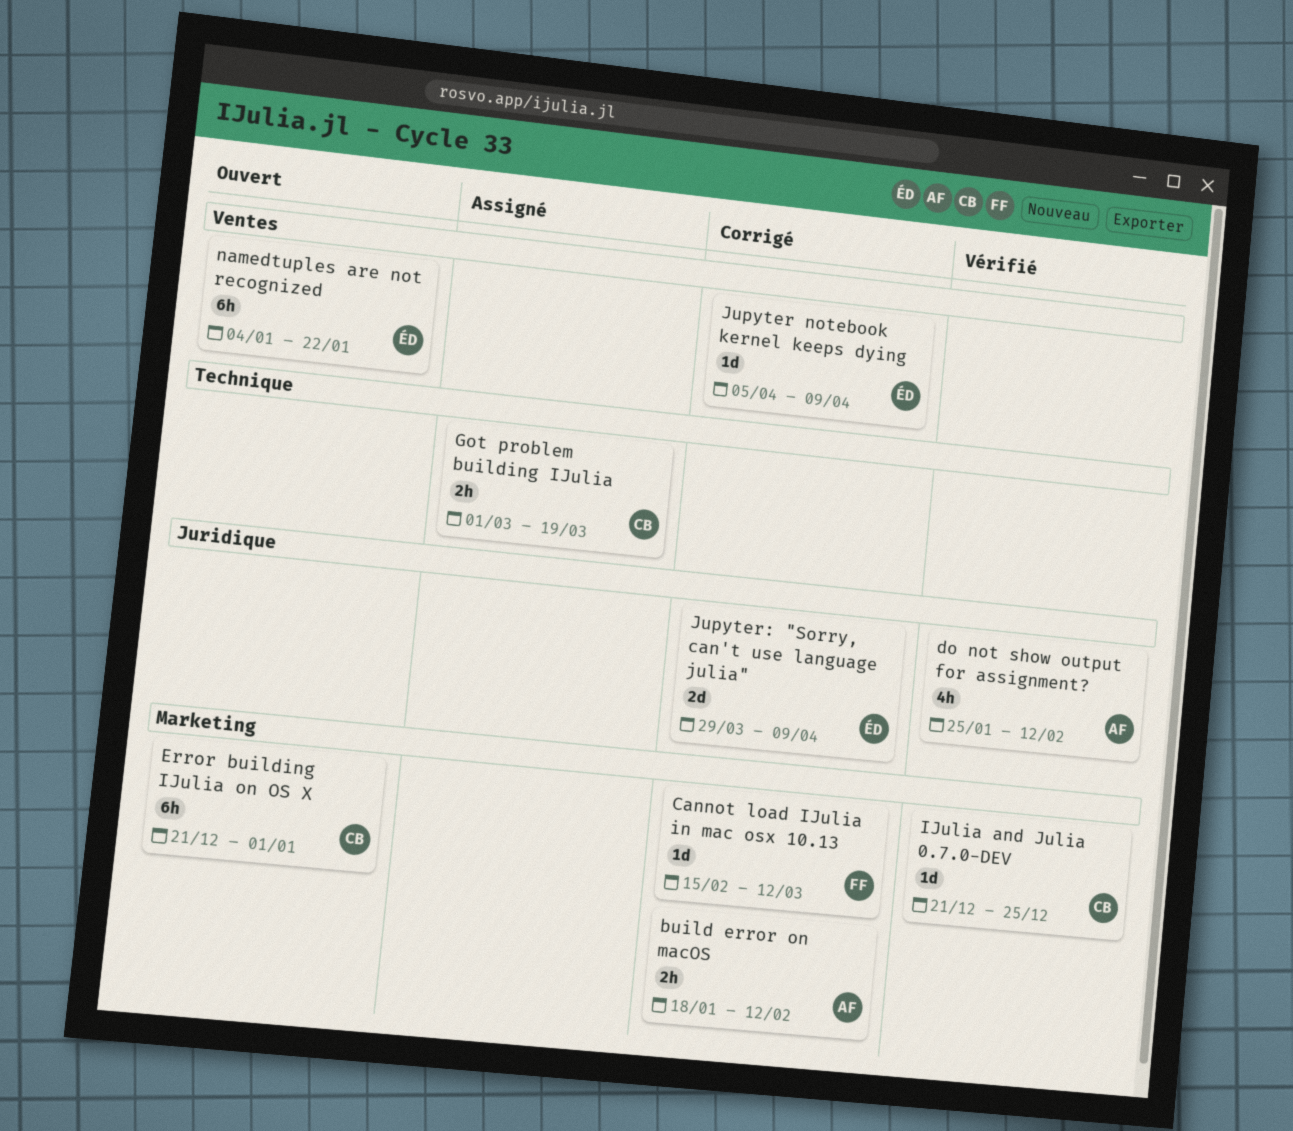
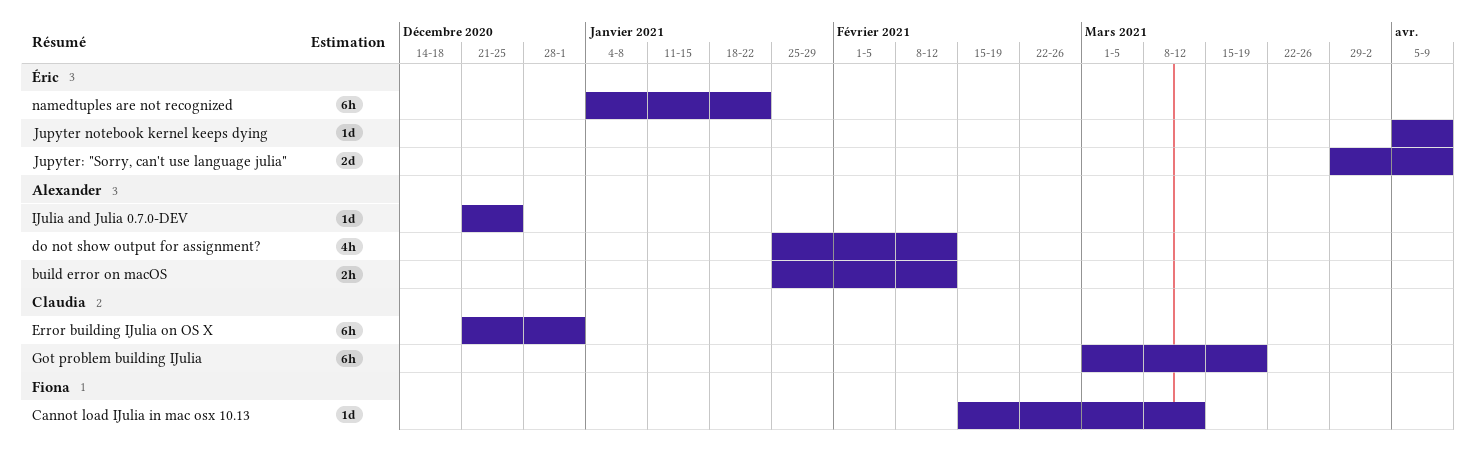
build error on macOS, start: Jan 18 -> Jan 25
Got problem building IJulia, estimate: 2h -> 6h
IJulia and Julia 0.7.0-DEV, owner: Claudia -> Alexander

